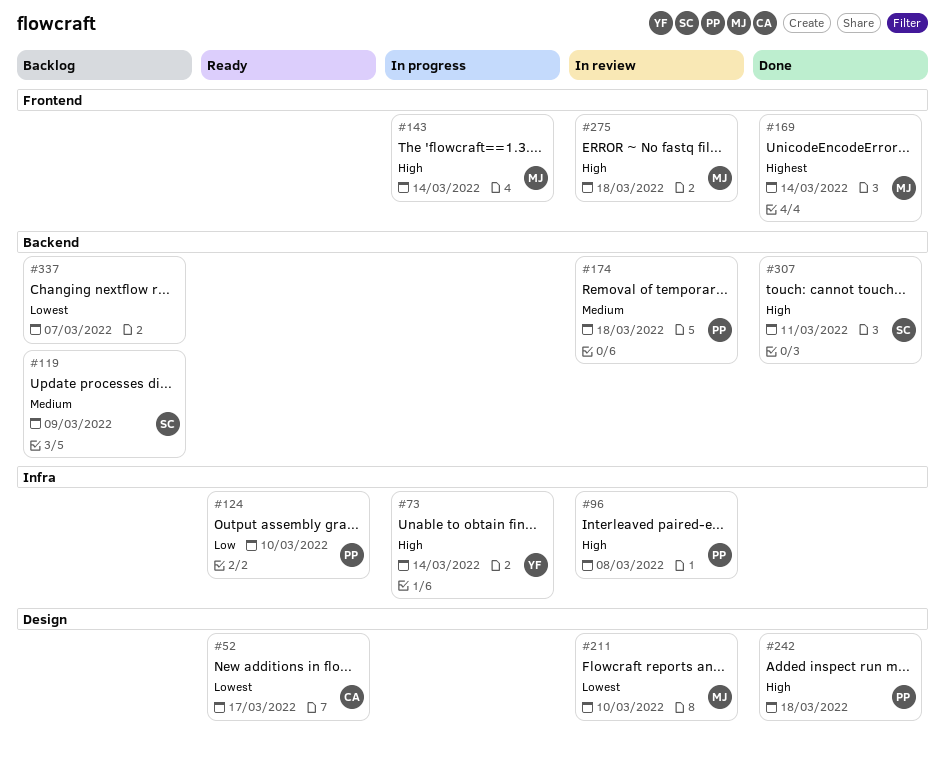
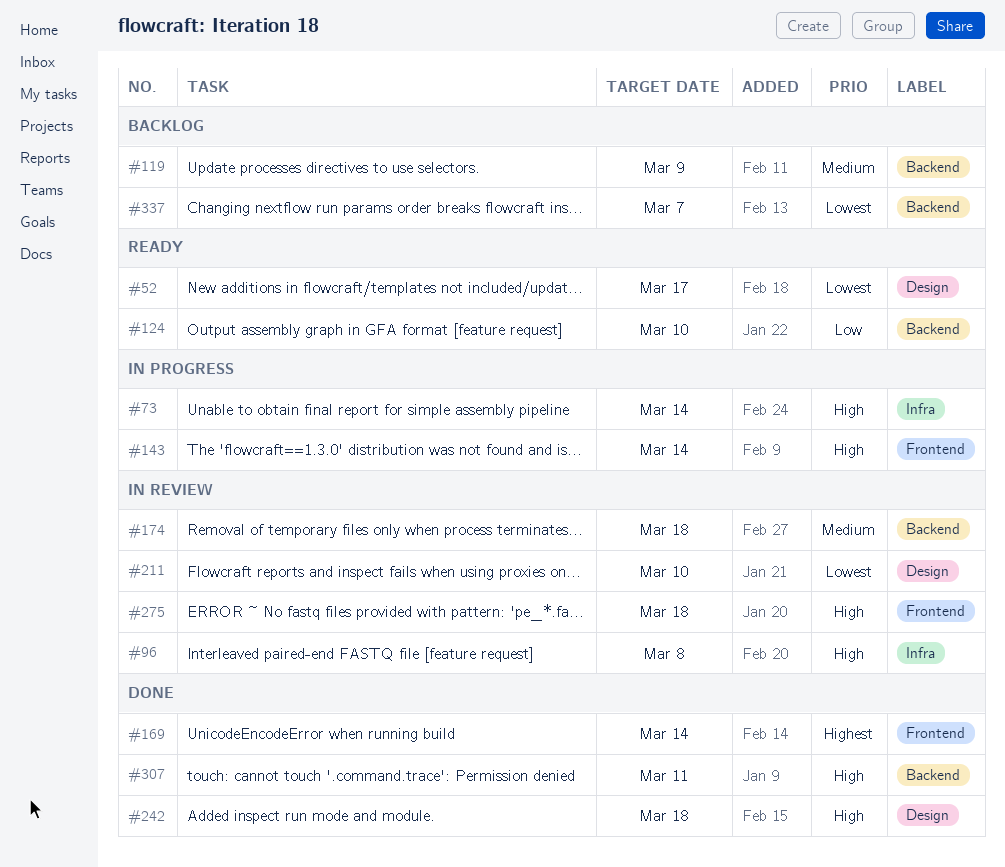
#124, label: Infra -> Backend

